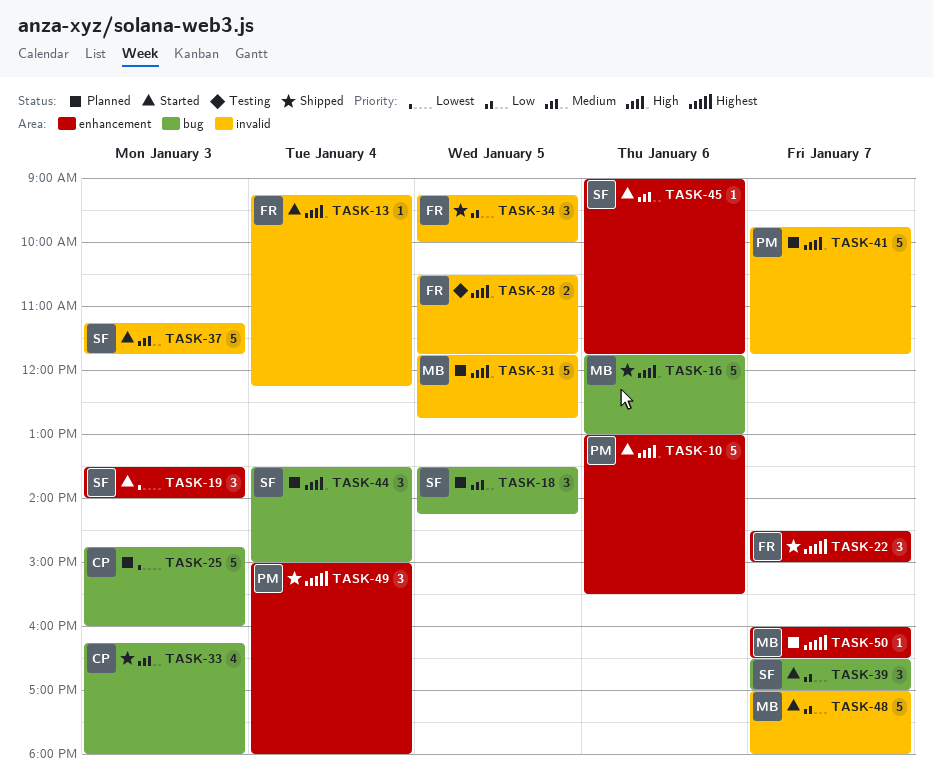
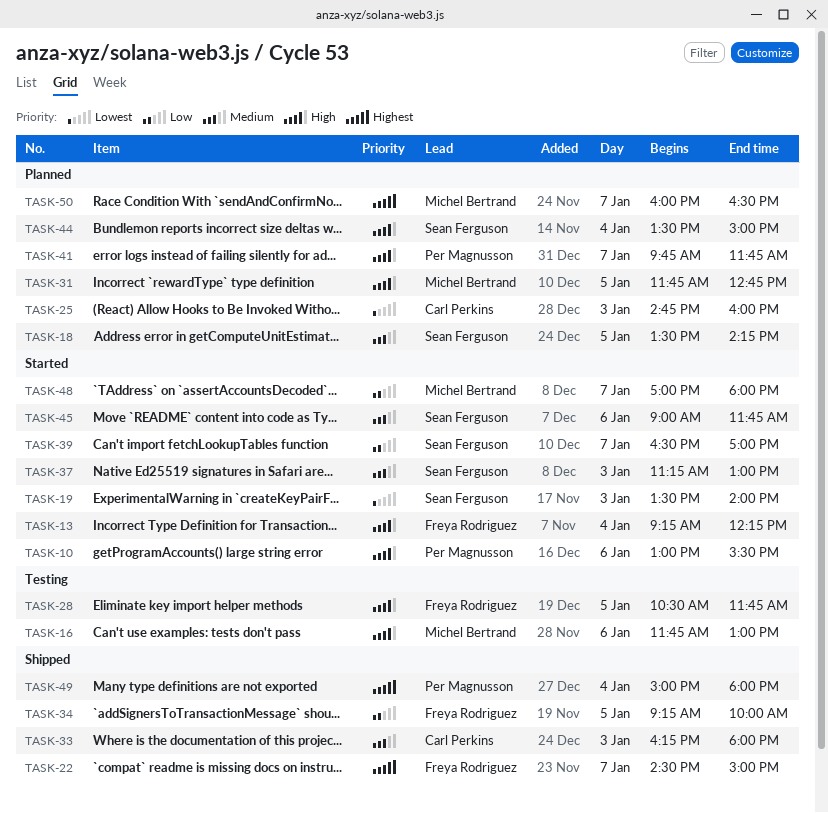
TASK-16, status: Shipped -> Testing
TASK-37, ends: 11:45 -> 13:00

